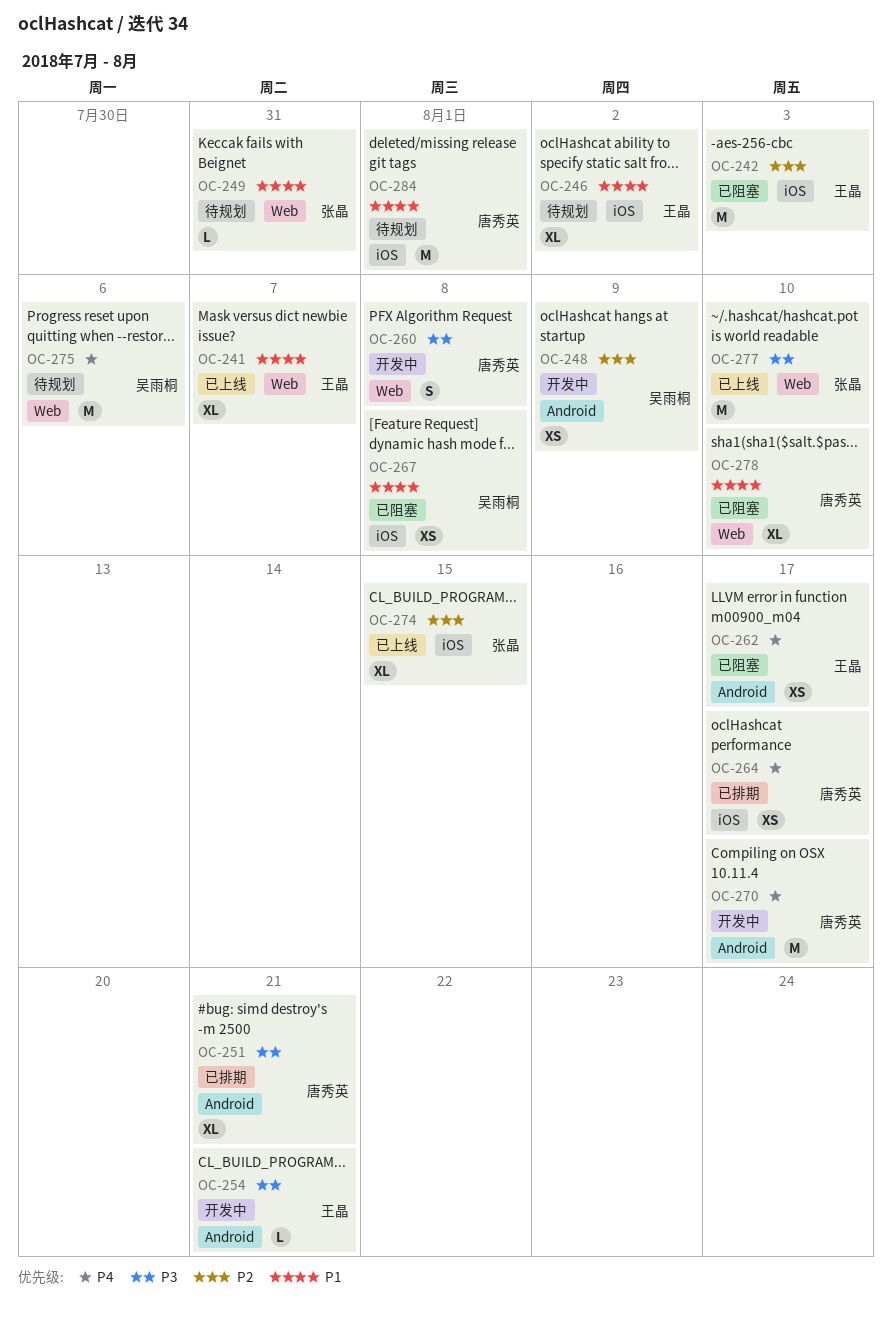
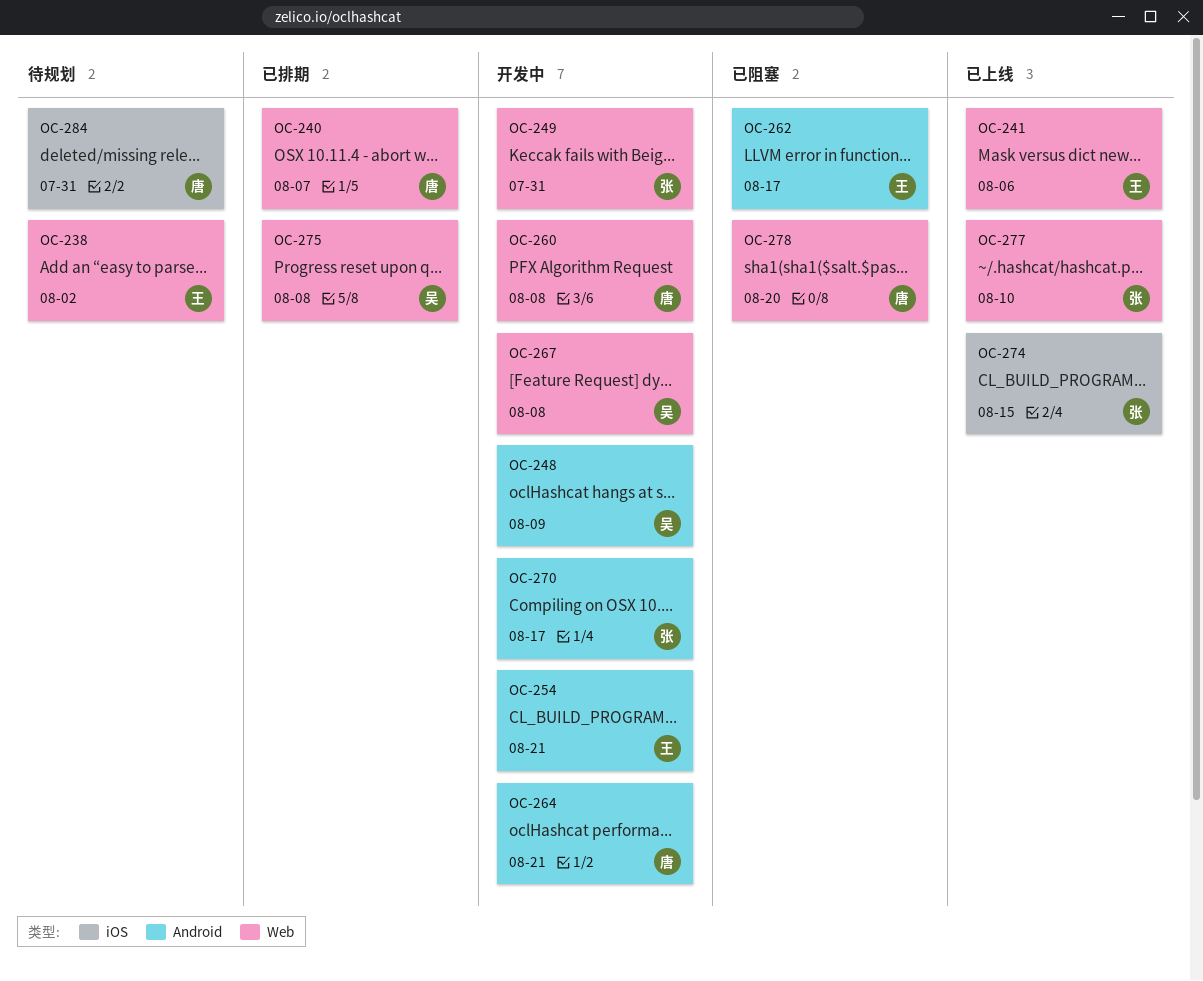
OC-238: none -> present
OC-240: none -> present
OC-241, due: Aug 7 -> Aug 6
OC-242: present -> none
OC-246: present -> none
OC-249, status: 待规划 -> 开发中
OC-251: present -> none
OC-264, status: 已排期 -> 开发中
OC-264, label: iOS -> Android
OC-264, due: Aug 17 -> Aug 21
OC-267, status: 已阻塞 -> 开发中
OC-267, label: iOS -> Web
OC-270, owner: 唐秀英 -> 张晶
OC-275, status: 待规划 -> 已排期
OC-275, due: Aug 6 -> Aug 8
OC-278, due: Aug 10 -> Aug 20
OC-284, due: Aug 1 -> Jul 31

